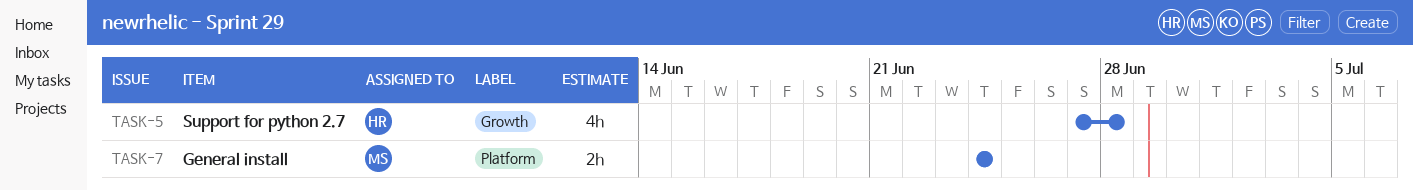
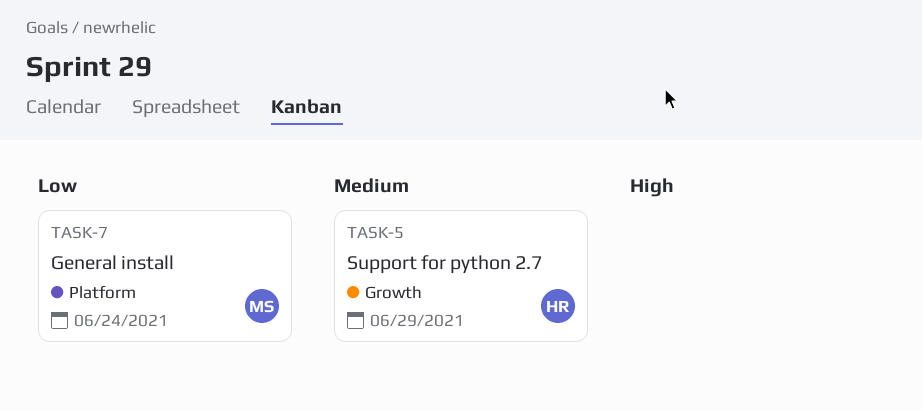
TASK-5, due: Jun 28 -> Jun 29

